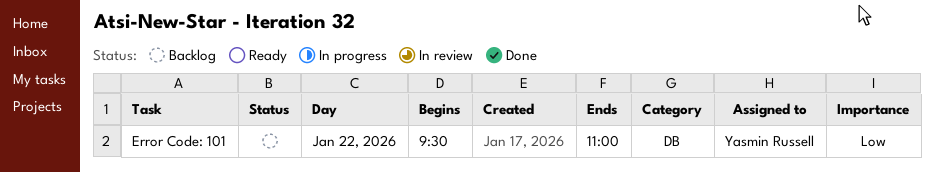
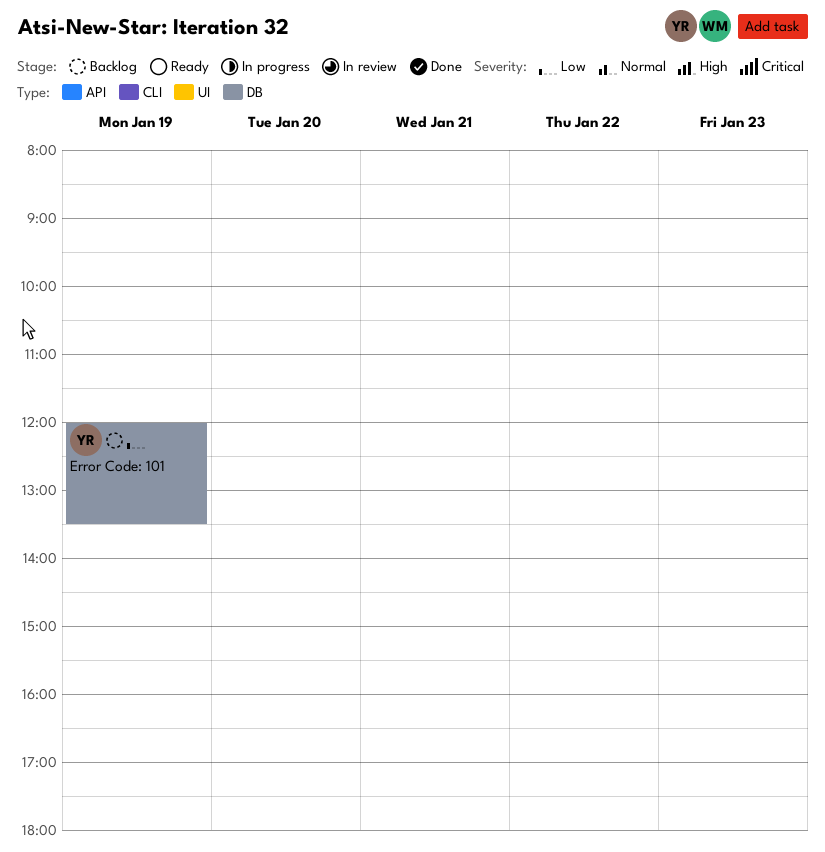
Error Code: 101, day: Jan 22 -> Jan 19
Error Code: 101, begins: 09:30 -> 12:00
Error Code: 101, ends: 11:00 -> 13:30

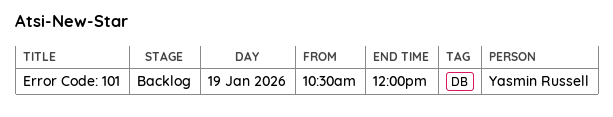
Error Code: 101, begins: 12:00 -> 10:30
Error Code: 101, ends: 13:30 -> 12:00

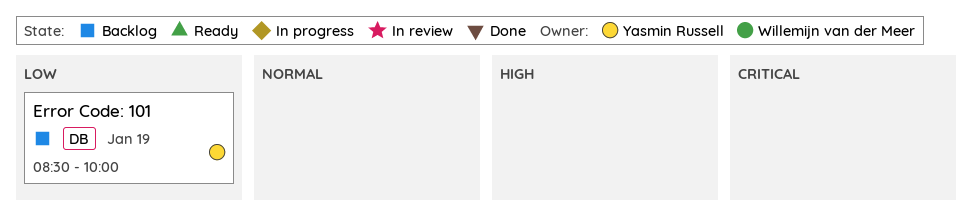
Error Code: 101, begins: 10:30 -> 08:30
Error Code: 101, ends: 12:00 -> 10:00

